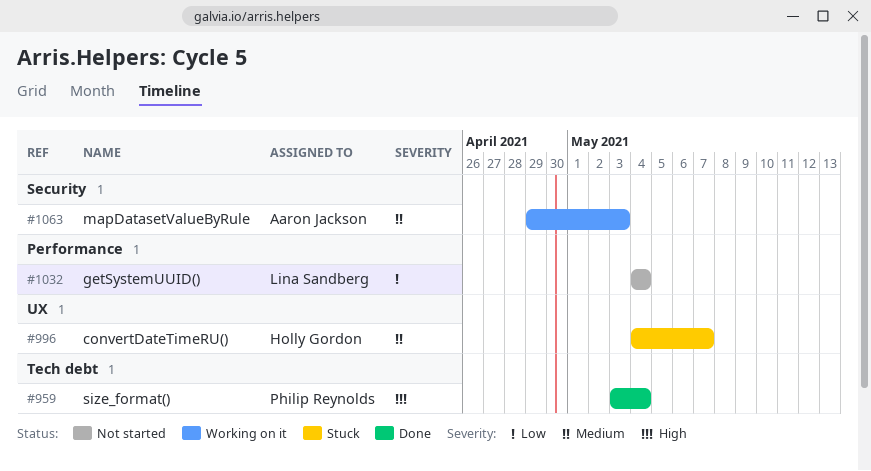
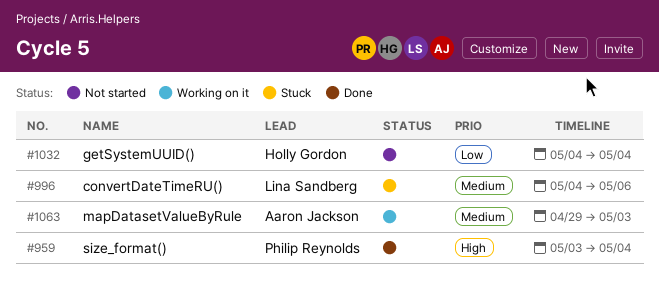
#996, owner: Holly Gordon -> Lina Sandberg
#996, due: May 7 -> May 6
#1032, owner: Lina Sandberg -> Holly Gordon

